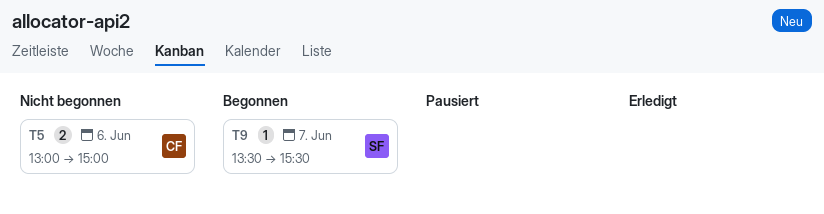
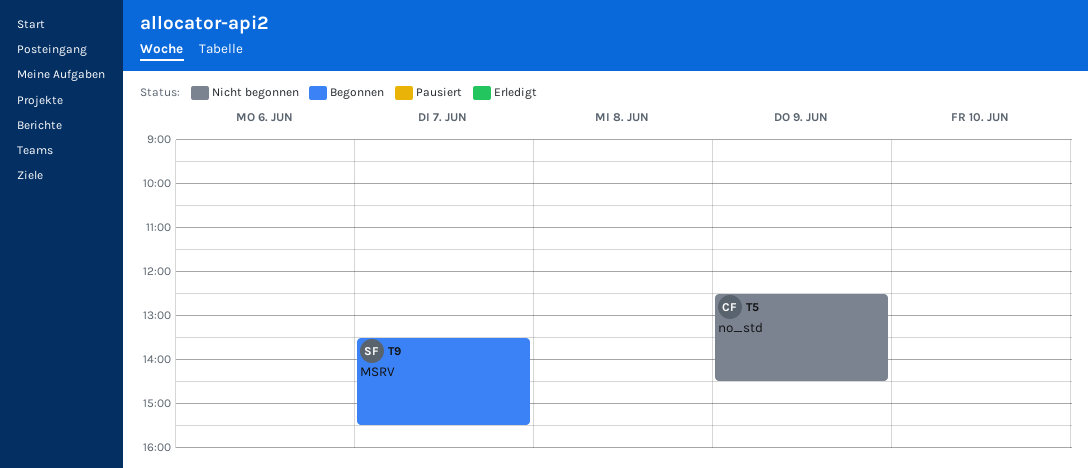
T5, day: Jun 6 -> Jun 9
T5, begins: 13:00 -> 12:30
T5, ends: 15:00 -> 14:30

